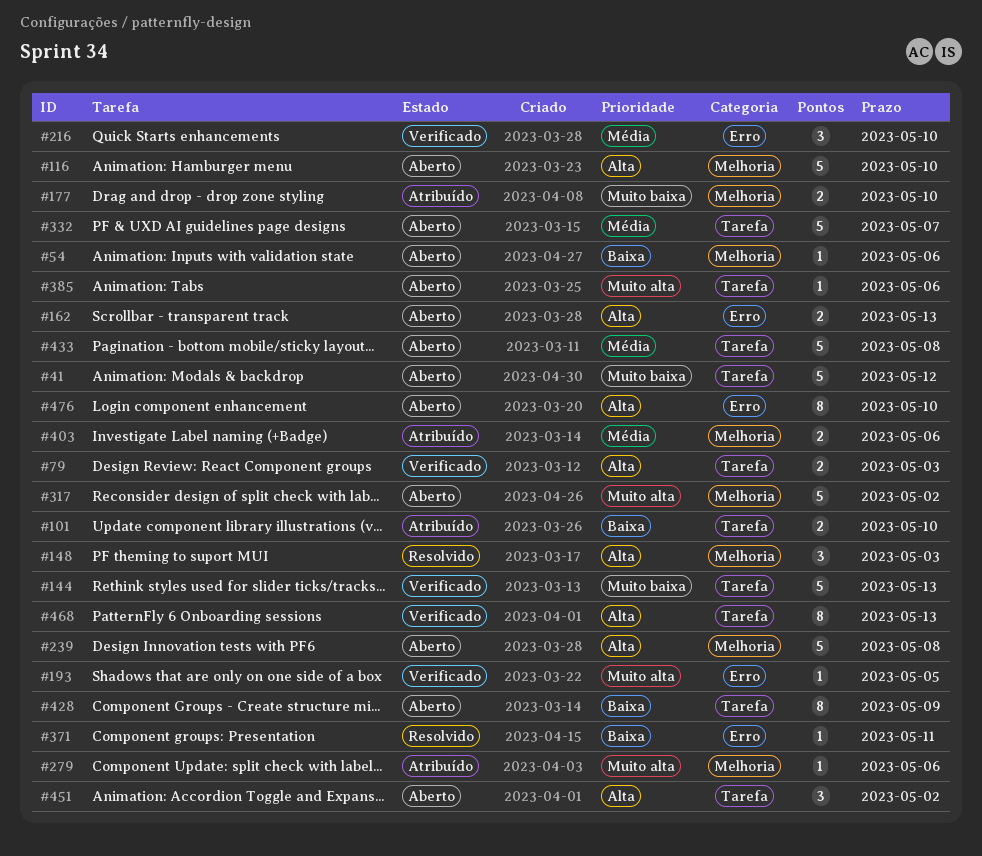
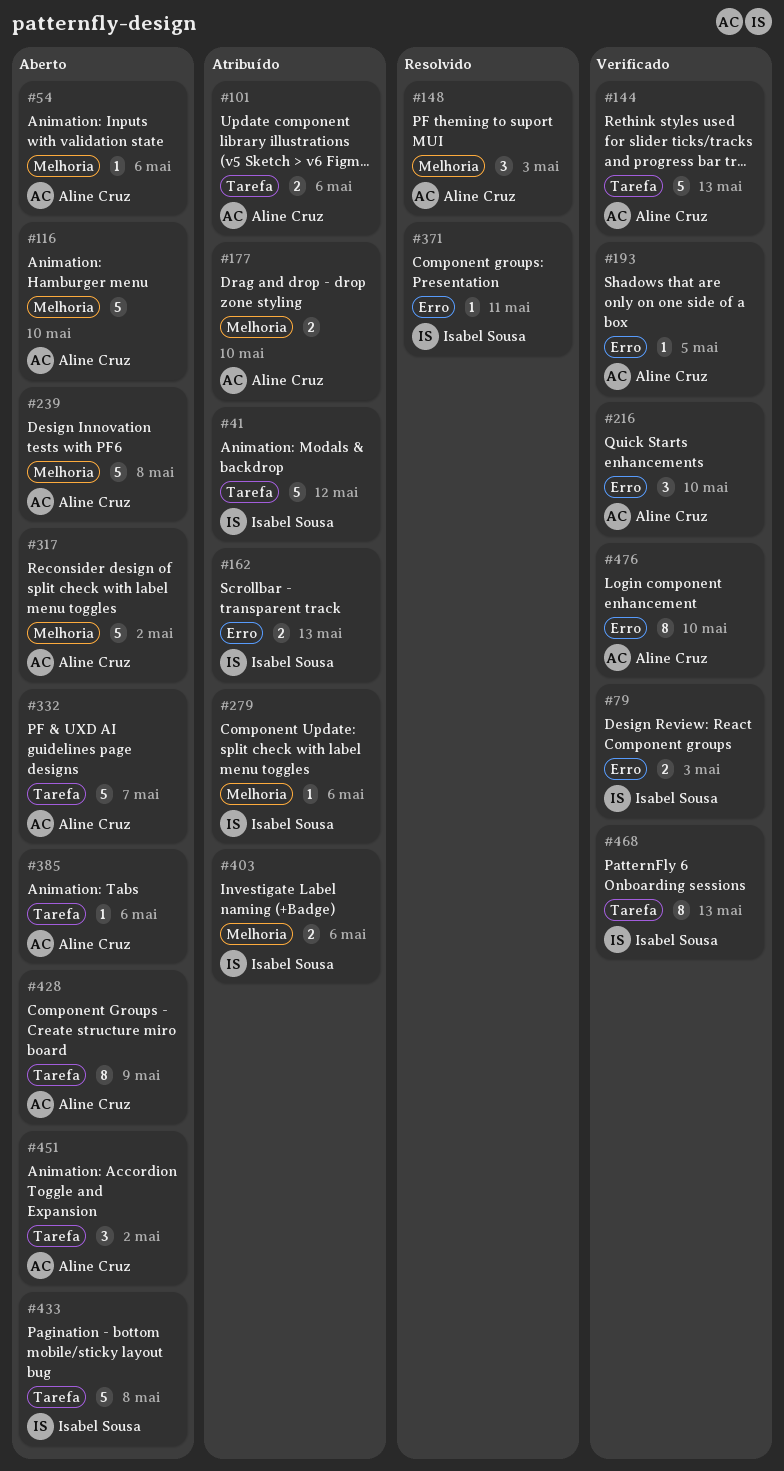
#41, status: Aberto -> Atribuído
#79, label: Tarefa -> Erro
#101, due: May 10 -> May 6
#162, status: Aberto -> Atribuído
#476, status: Aberto -> Verificado

